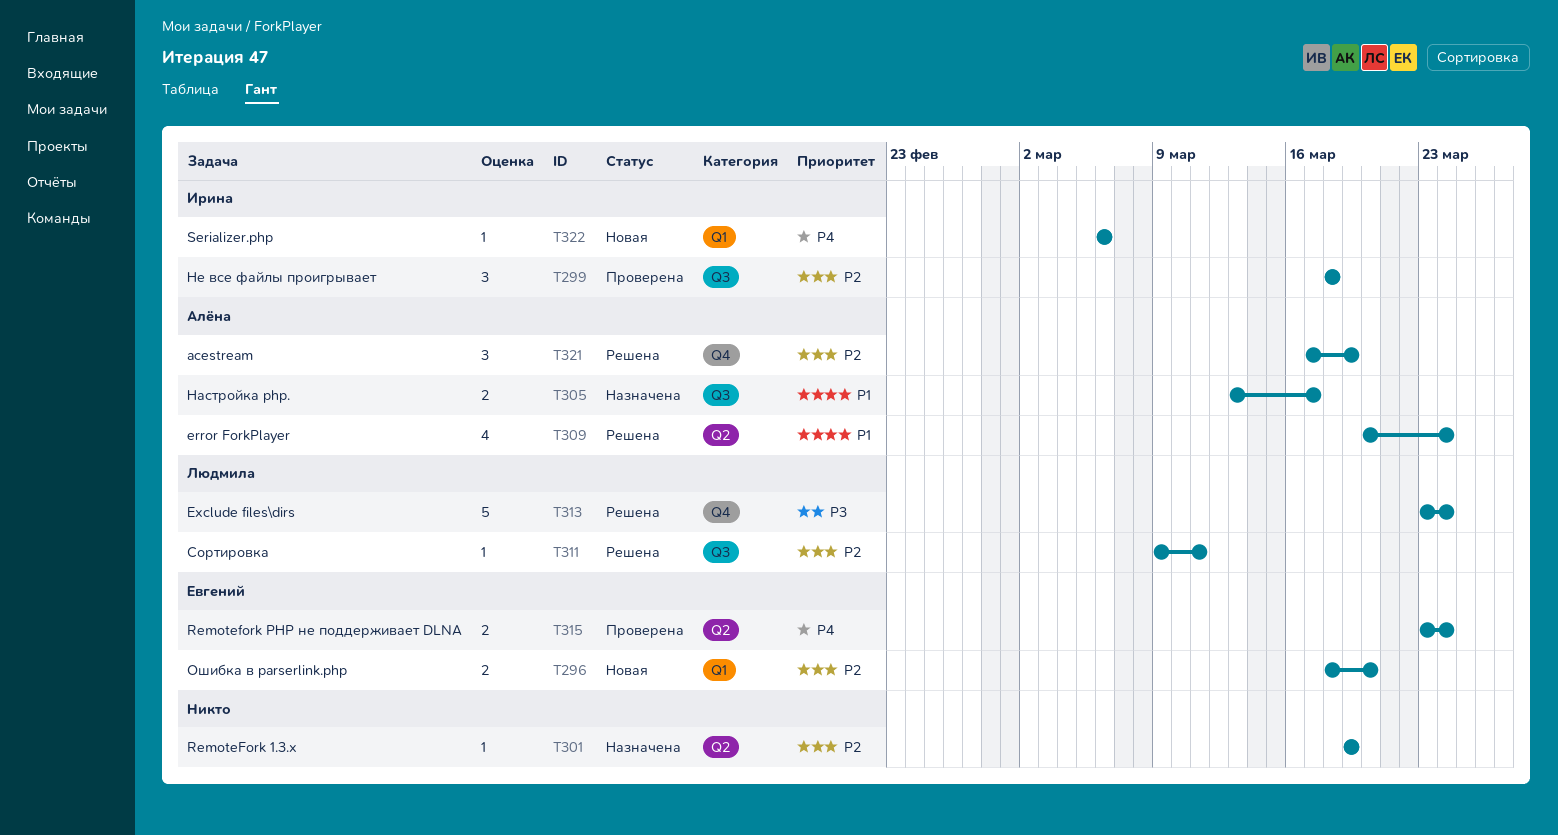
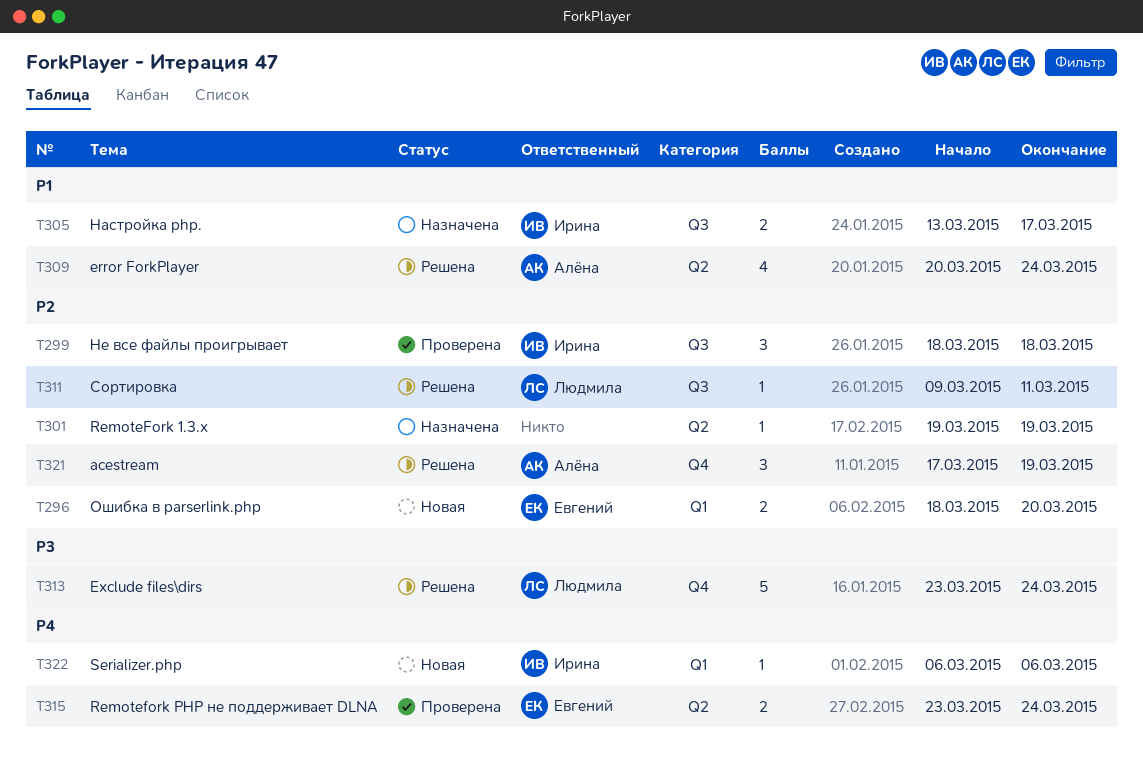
T305, owner: Алёна -> Ирина

